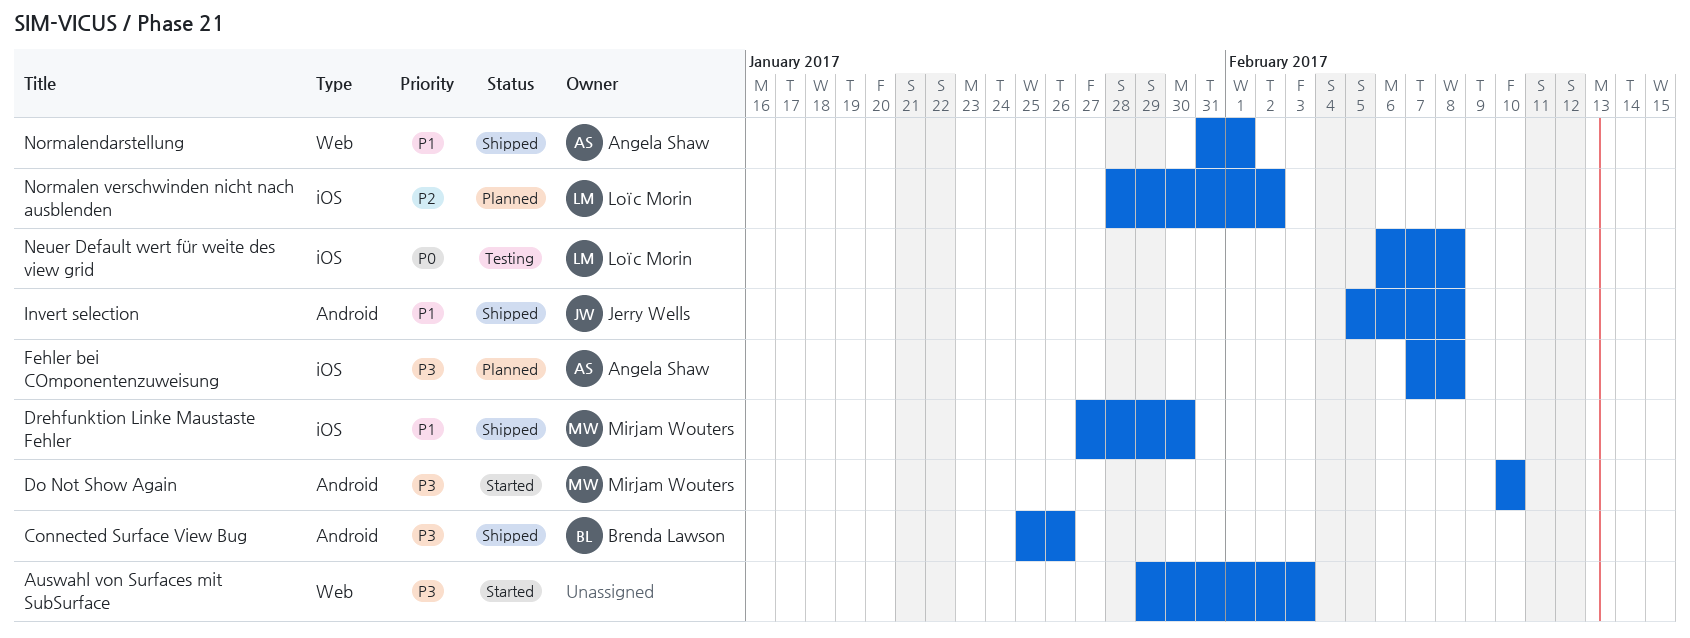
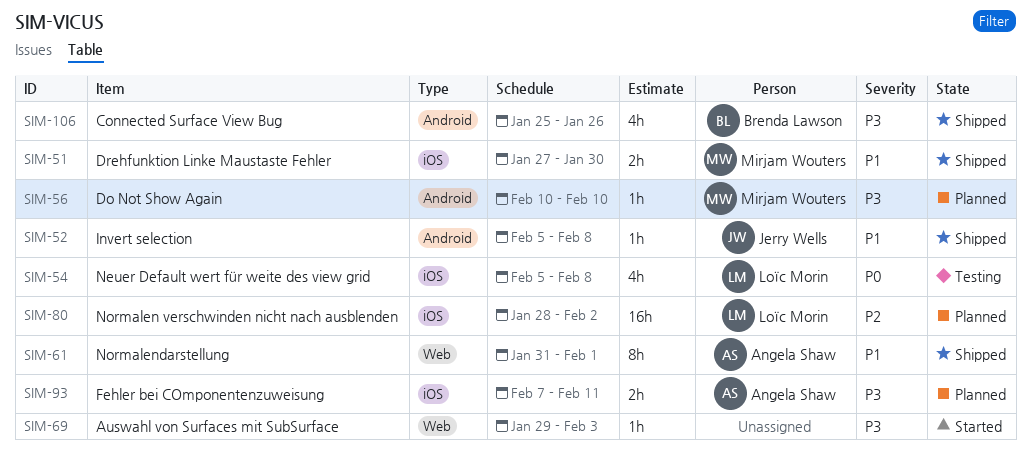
Do Not Show Again, status: Started -> Planned
Fehler bei COmponentenzuweisung, due: Feb 8 -> Feb 11
Neuer Default wert für weite des view grid, start: Feb 6 -> Feb 5

